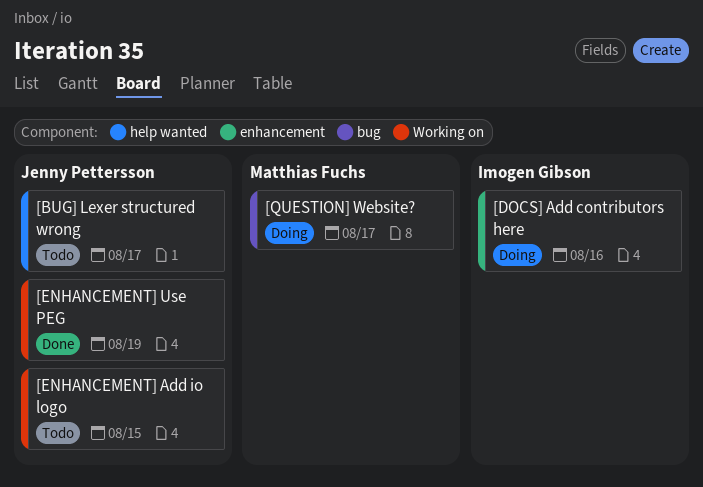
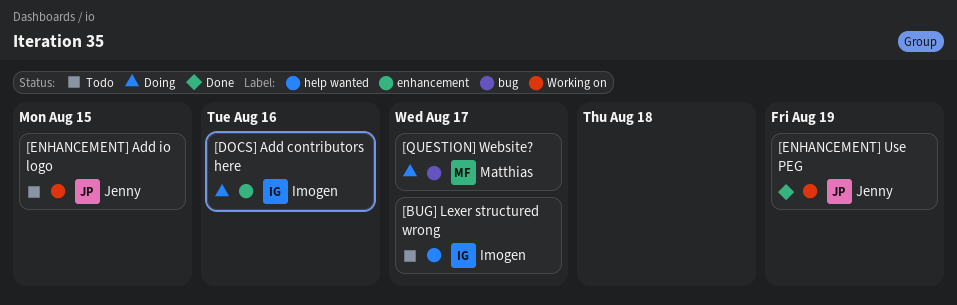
[BUG] Lexer structured wrong, owner: Jenny Pettersson -> Imogen Gibson

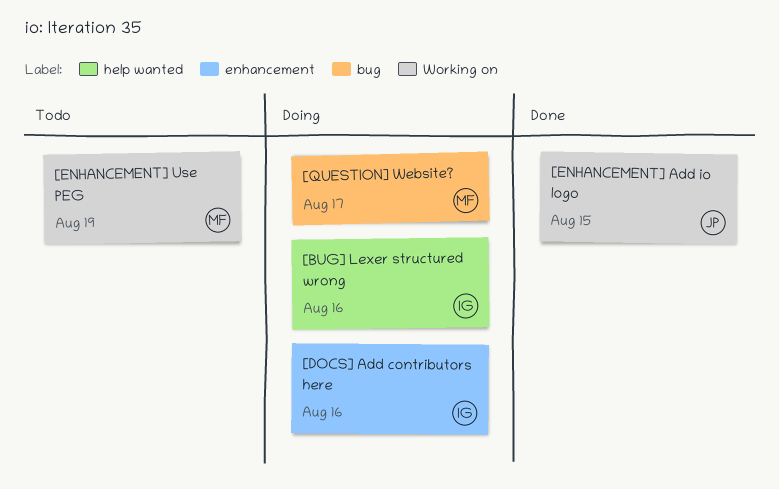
[BUG] Lexer structured wrong, status: Todo -> Doing
[BUG] Lexer structured wrong, due: Aug 17 -> Aug 16
[ENHANCEMENT] Add io logo, status: Todo -> Done
[ENHANCEMENT] Use PEG, status: Done -> Todo
[ENHANCEMENT] Use PEG, owner: Jenny -> Matthias

